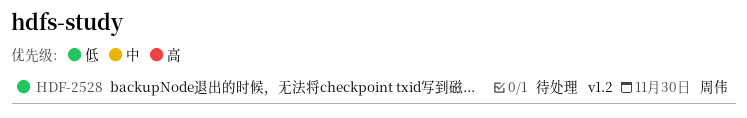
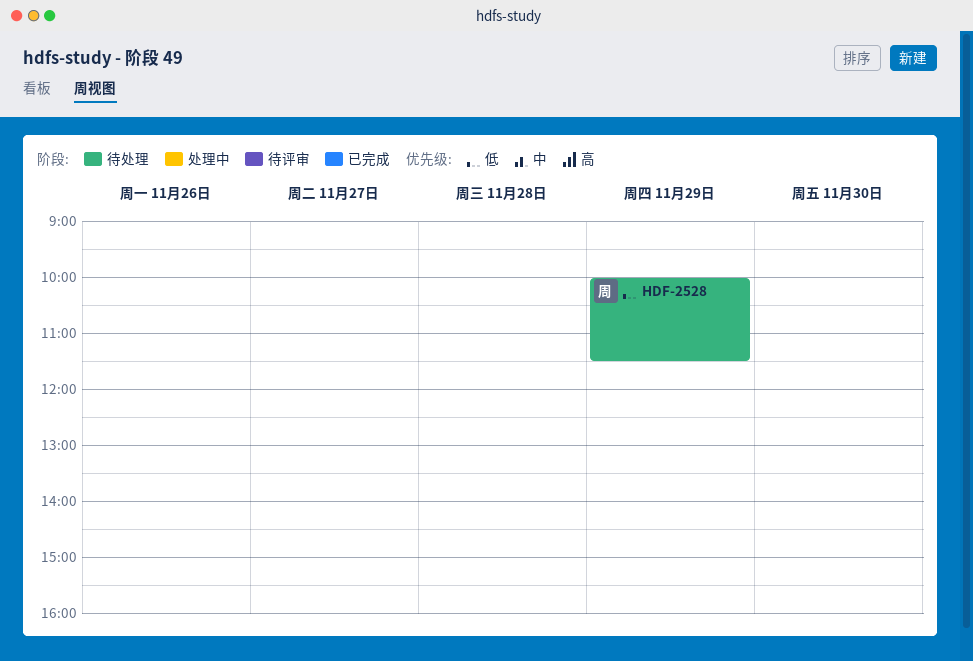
HDF-2528, day: Nov 30 -> Nov 29

